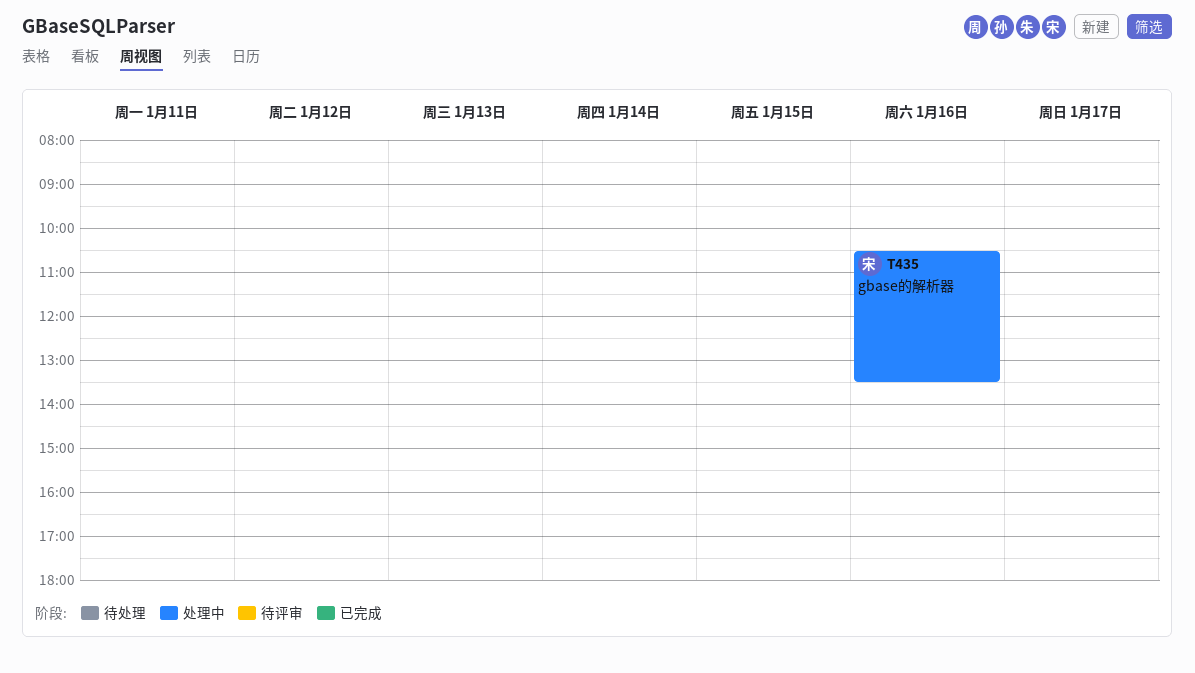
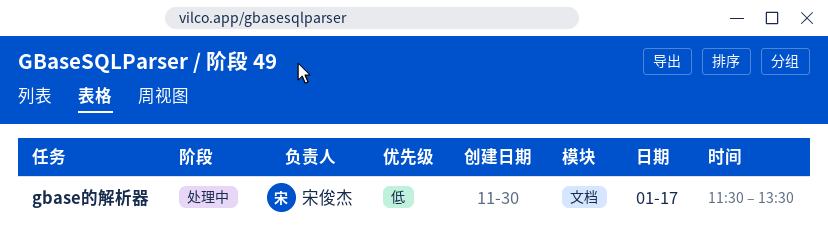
gbase的解析器, day: Jan 16 -> Jan 17
gbase的解析器, begins: 10:30 -> 11:30

